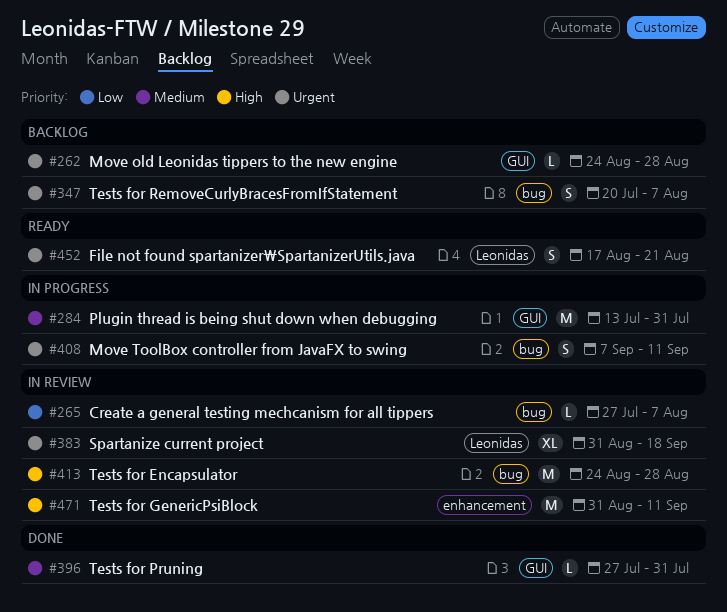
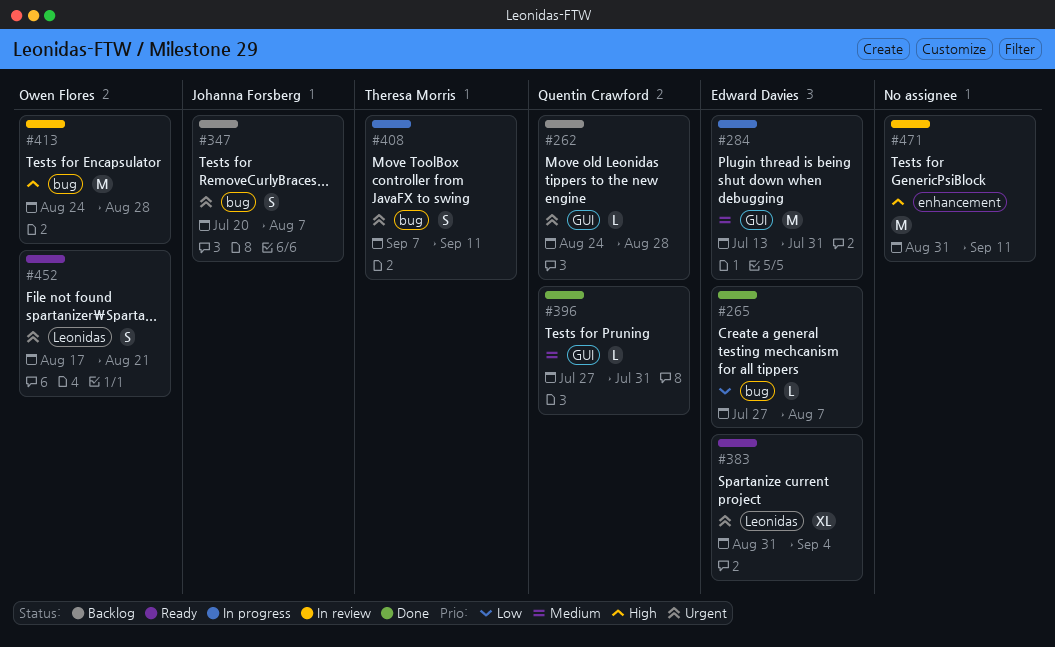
#265, status: In review -> Done
#383, status: In review -> Ready
#383, due: Sep 18 -> Sep 4

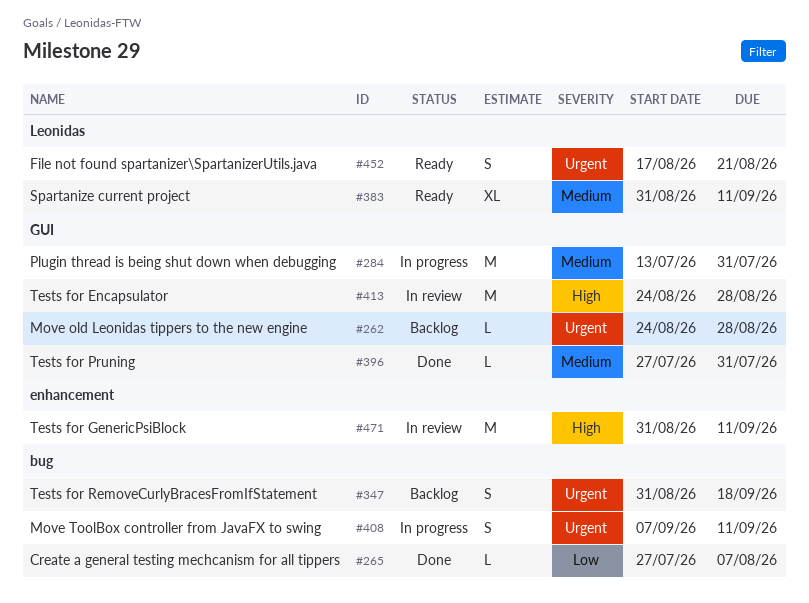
#347, start: Jul 20 -> Aug 31
#347, due: Aug 7 -> Sep 18
#383, priority: Urgent -> Medium
#383, due: Sep 4 -> Sep 11
#413, label: bug -> GUI

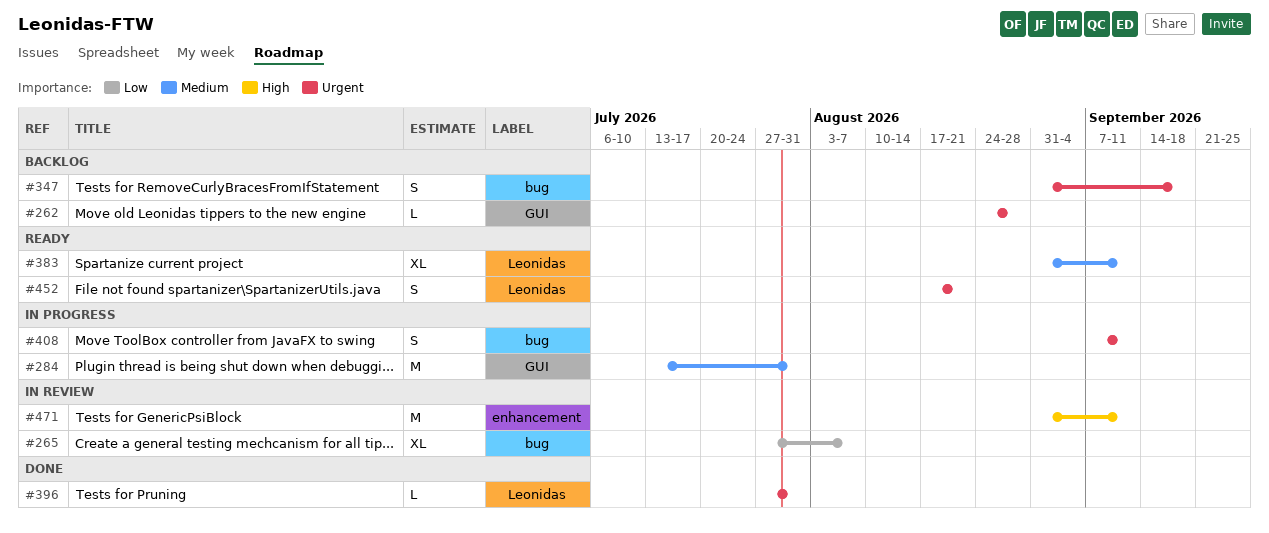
#265, status: Done -> In review
#265, estimate: L -> XL
#396, priority: Medium -> Urgent
#396, label: GUI -> Leonidas
#413: present -> none

